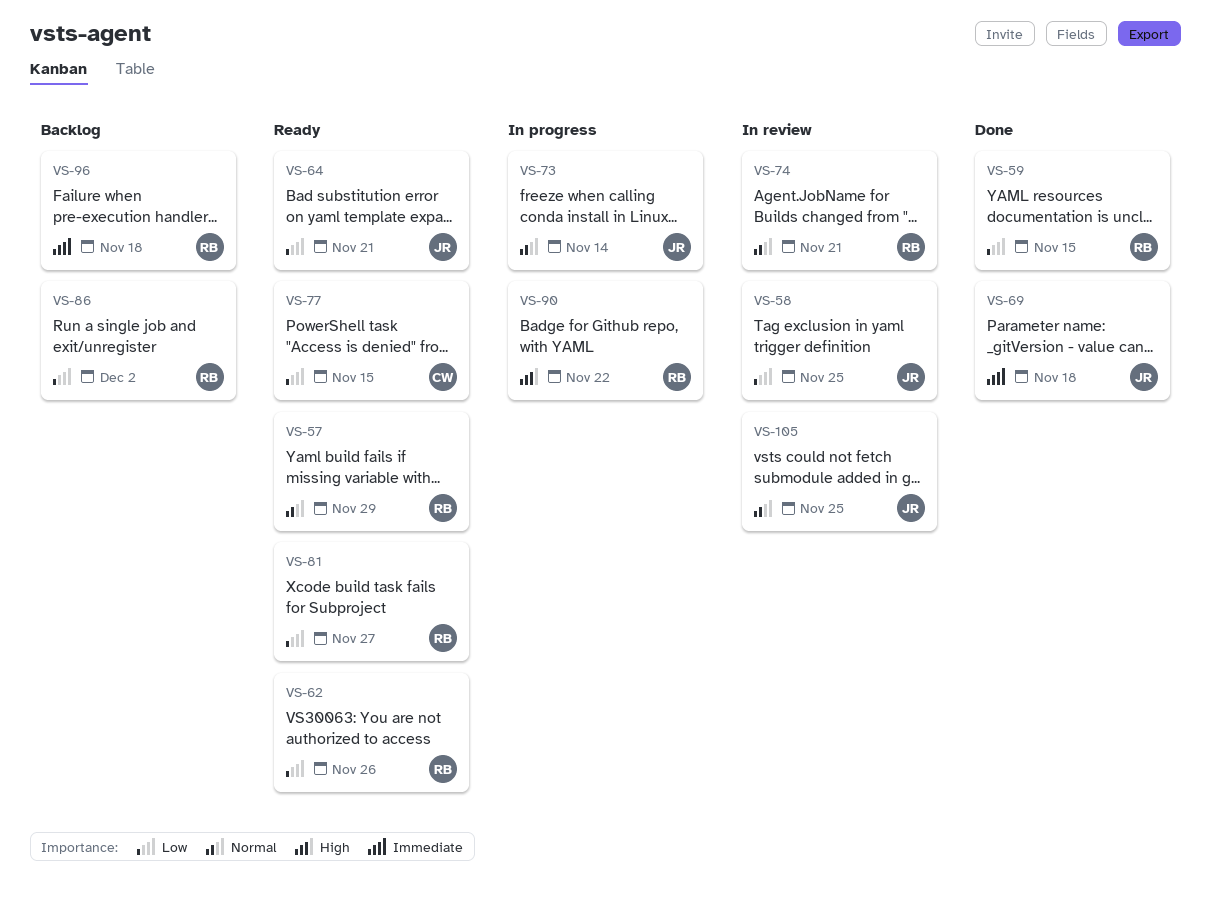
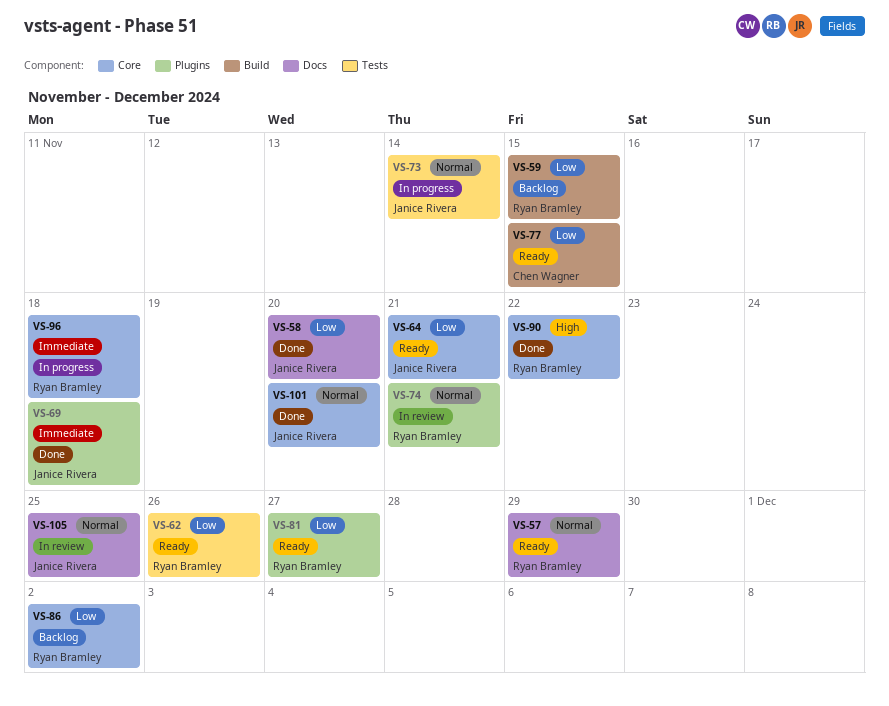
VS-58, status: In review -> Done
VS-58, due: Nov 25 -> Nov 20
VS-59, status: Done -> Backlog
VS-90, status: In progress -> Done
VS-96, status: Backlog -> In progress
VS-101: none -> present

